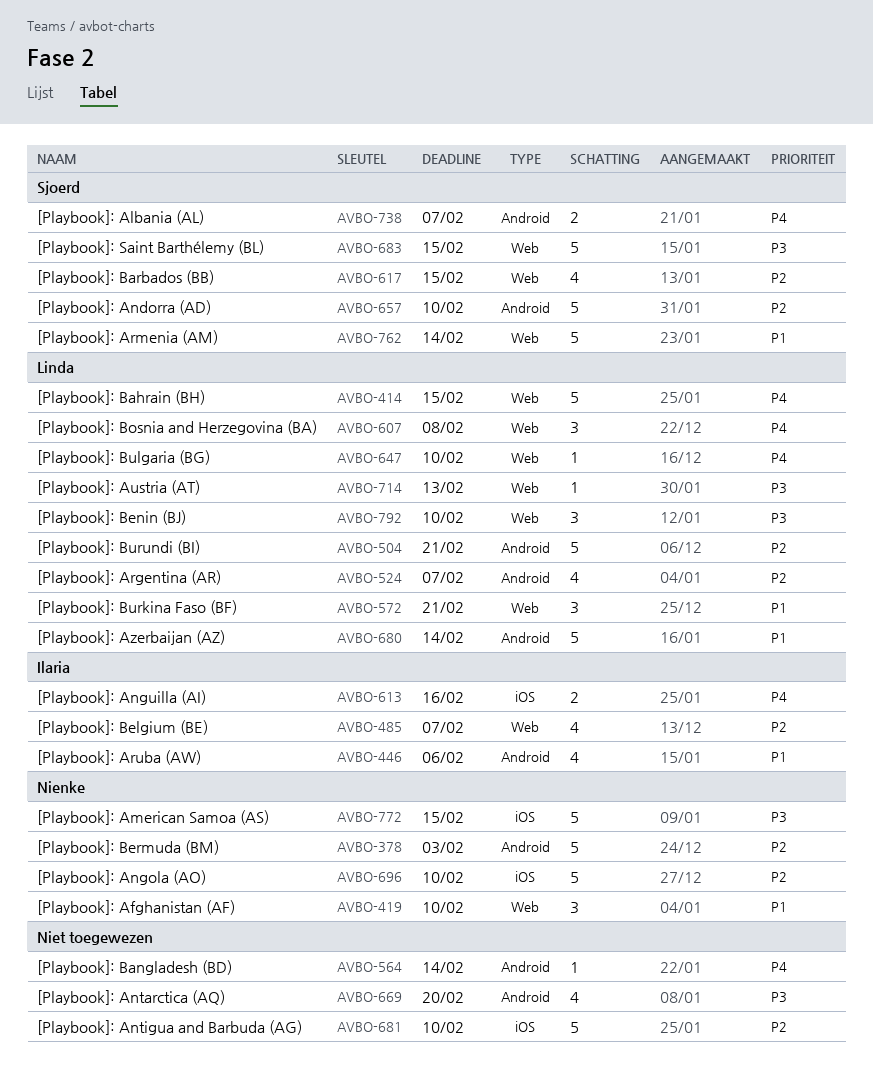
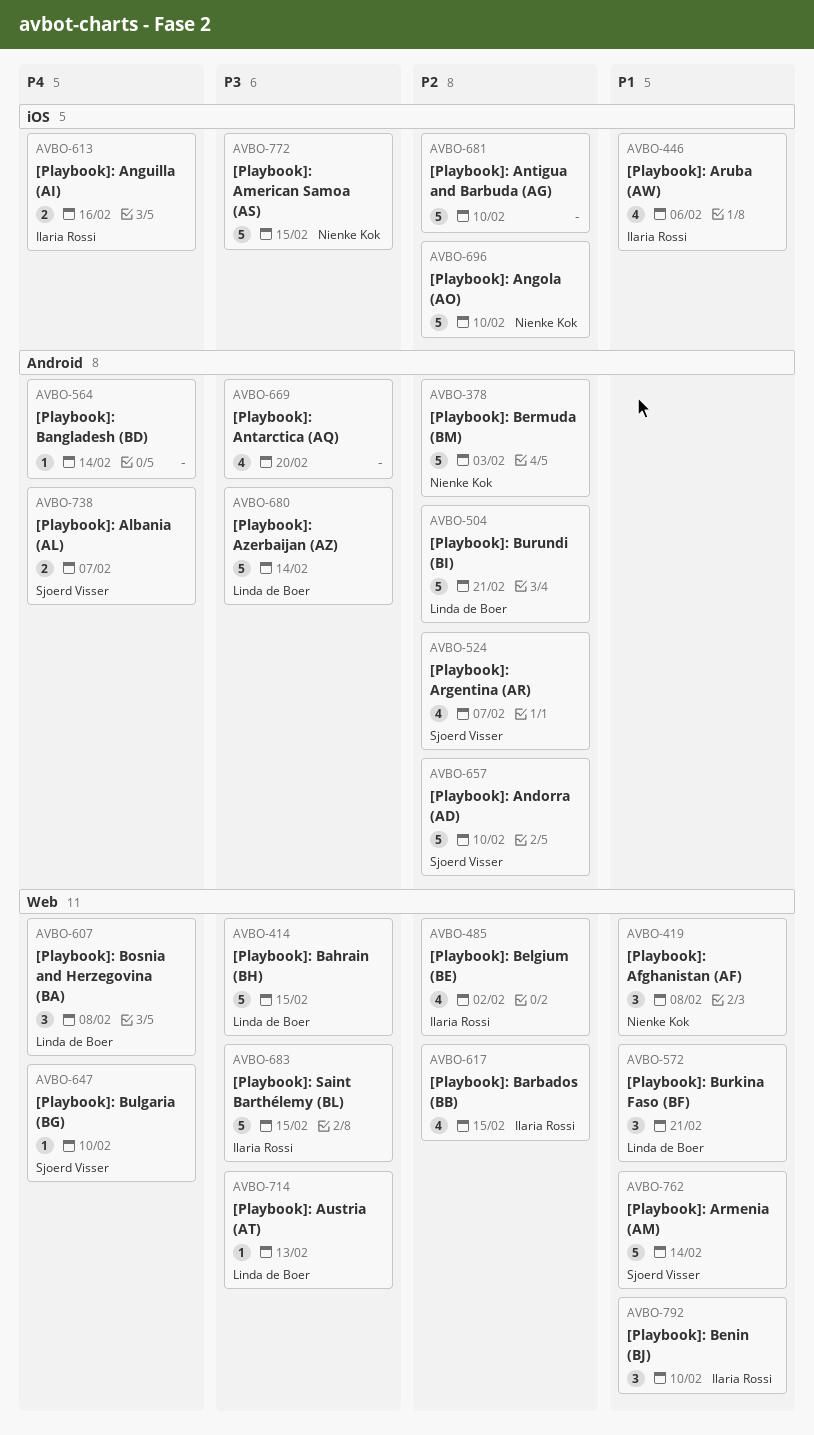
AVBO-414, priority: P4 -> P3
AVBO-419, due: Feb 10 -> Feb 8
AVBO-446, label: Android -> iOS
AVBO-485, due: Feb 7 -> Feb 2
AVBO-524, owner: Linda de Boer -> Sjoerd Visser
AVBO-617, owner: Sjoerd Visser -> Ilaria Rossi
AVBO-647, owner: Linda de Boer -> Sjoerd Visser
AVBO-680, priority: P1 -> P3
AVBO-683, owner: Sjoerd Visser -> Ilaria Rossi
AVBO-792, owner: Linda de Boer -> Ilaria Rossi
AVBO-792, priority: P3 -> P1

